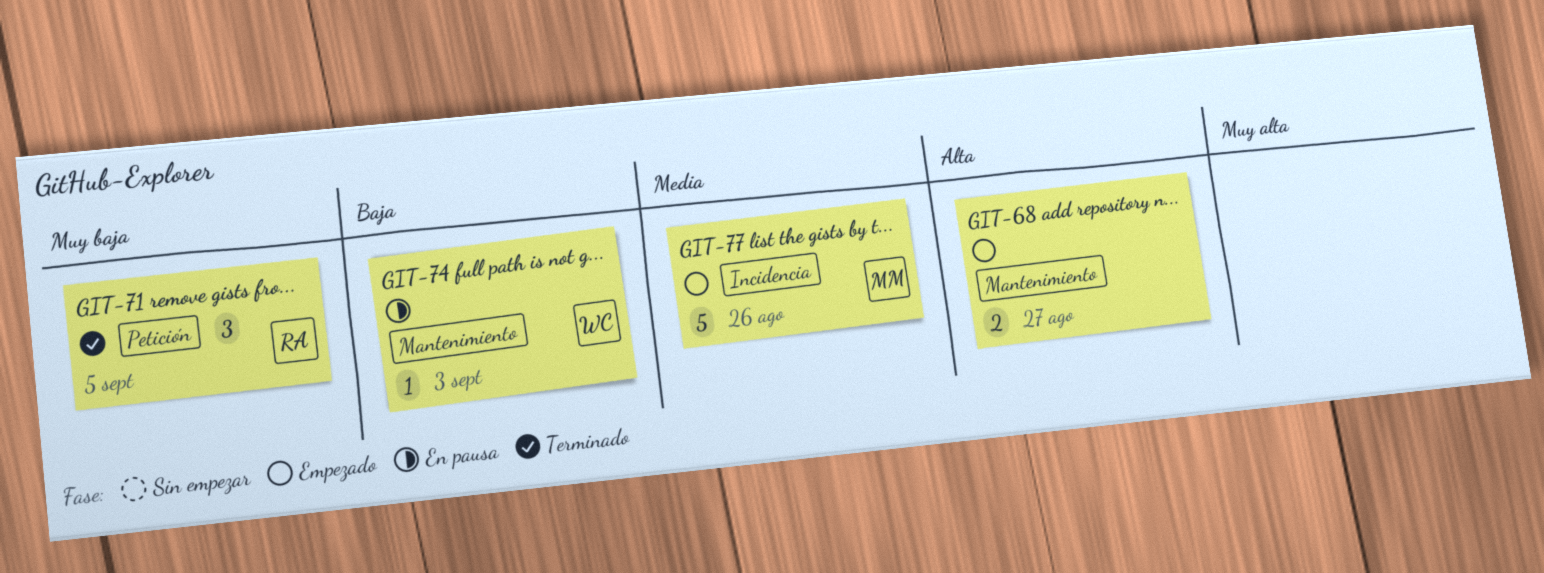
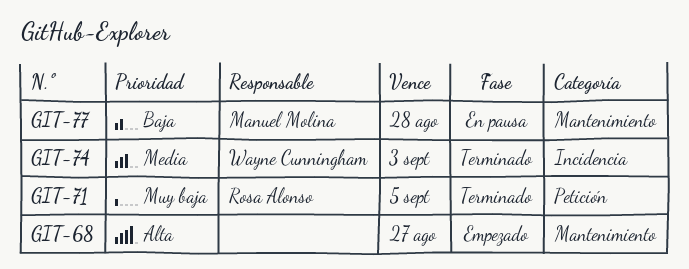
GIT-74, status: En pausa -> Terminado
GIT-74, priority: Baja -> Media
GIT-74, label: Mantenimiento -> Incidencia
GIT-77, status: Empezado -> En pausa
GIT-77, priority: Media -> Baja
GIT-77, label: Incidencia -> Mantenimiento
GIT-77, due: Aug 26 -> Aug 28

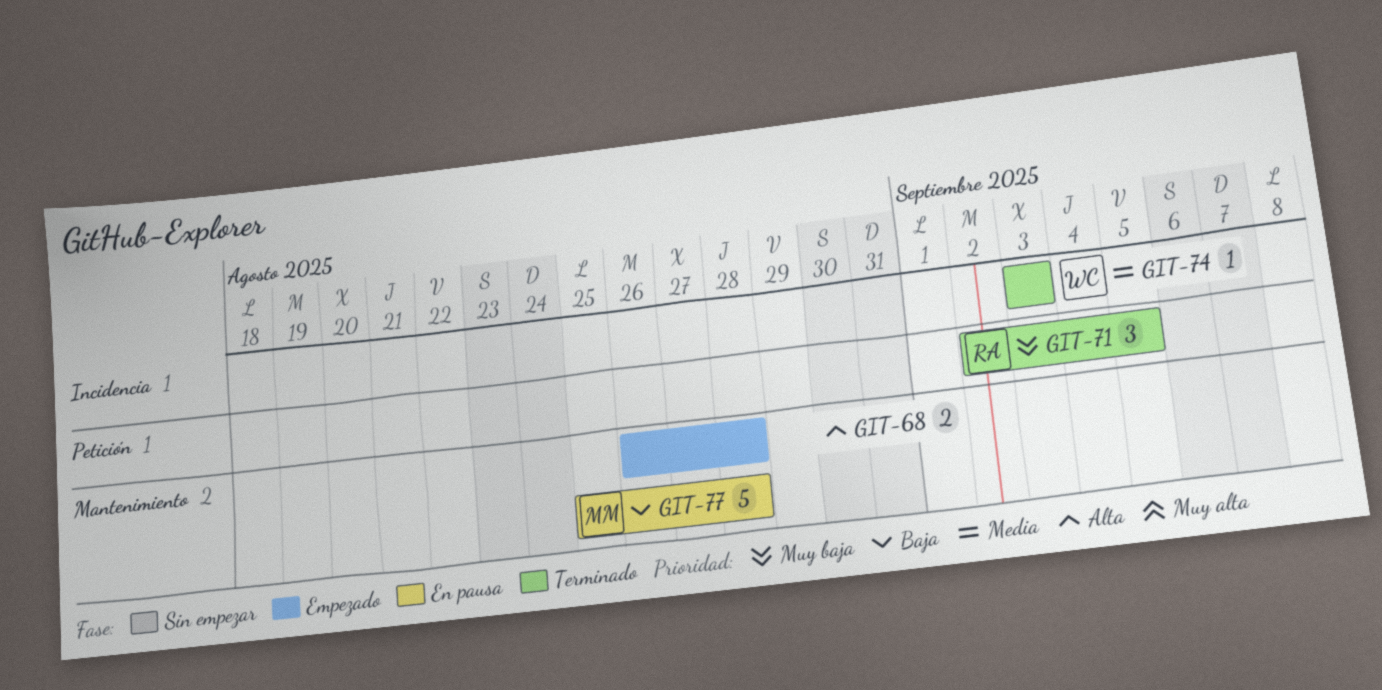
GIT-68, due: Aug 27 -> Aug 28

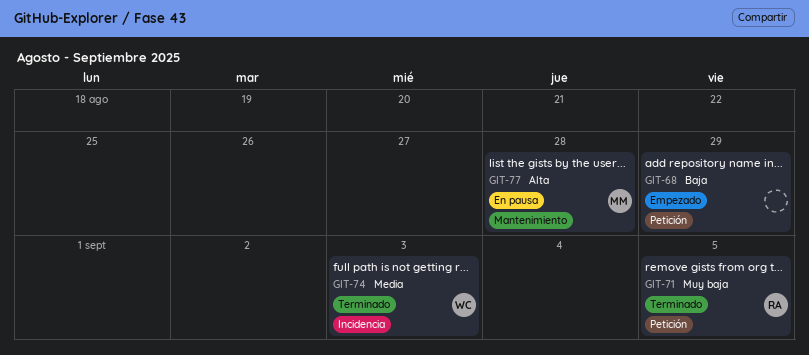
GIT-68, priority: Alta -> Baja
GIT-68, label: Mantenimiento -> Petición
GIT-68, due: Aug 28 -> Aug 29
GIT-77, priority: Baja -> Alta

